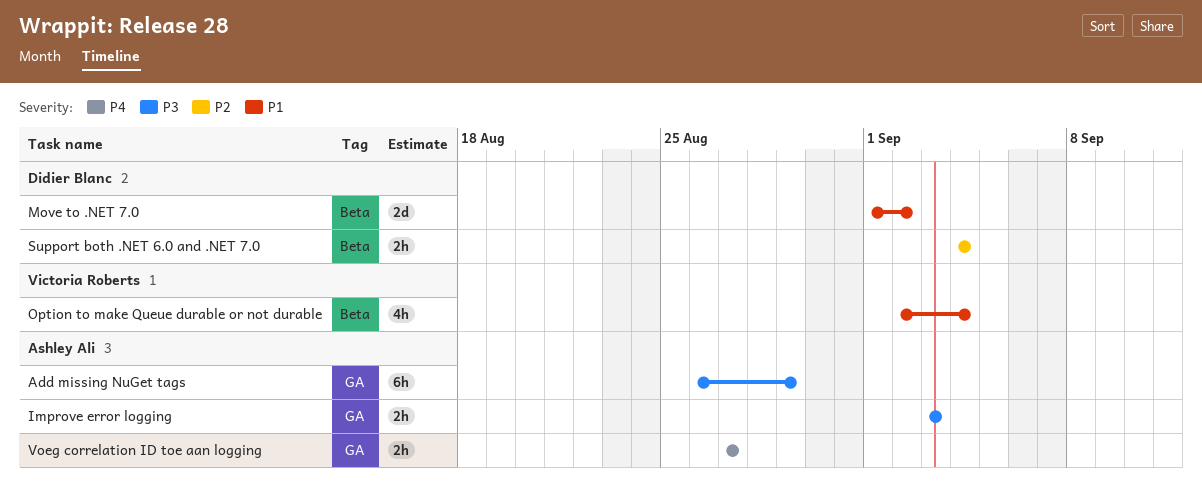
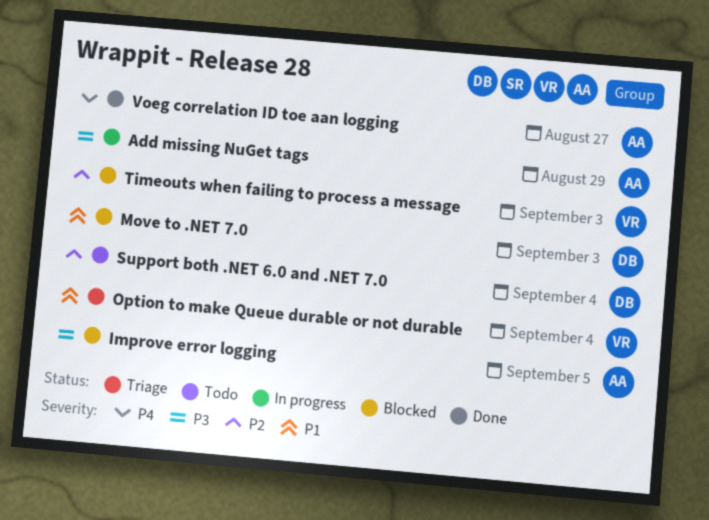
Improve error logging, due: Sep 3 -> Sep 5
Move to .NET 7.0, due: Sep 2 -> Sep 3
Timeouts when failing to process a message: none -> present

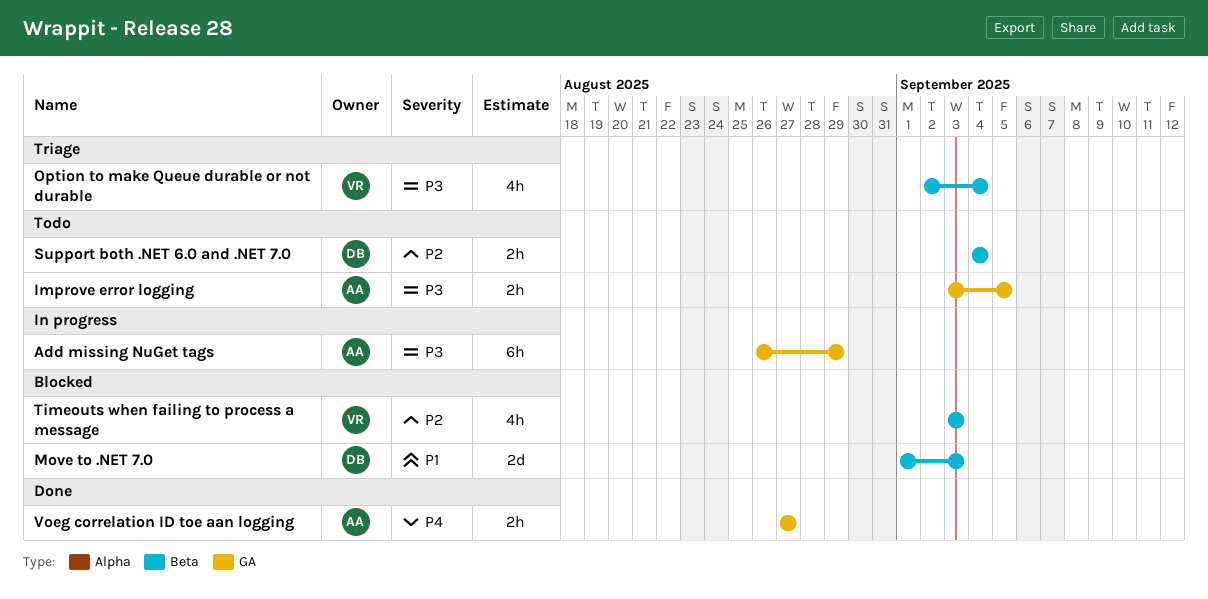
Improve error logging, status: Blocked -> Todo
Option to make Queue durable or not durable, priority: P1 -> P3

